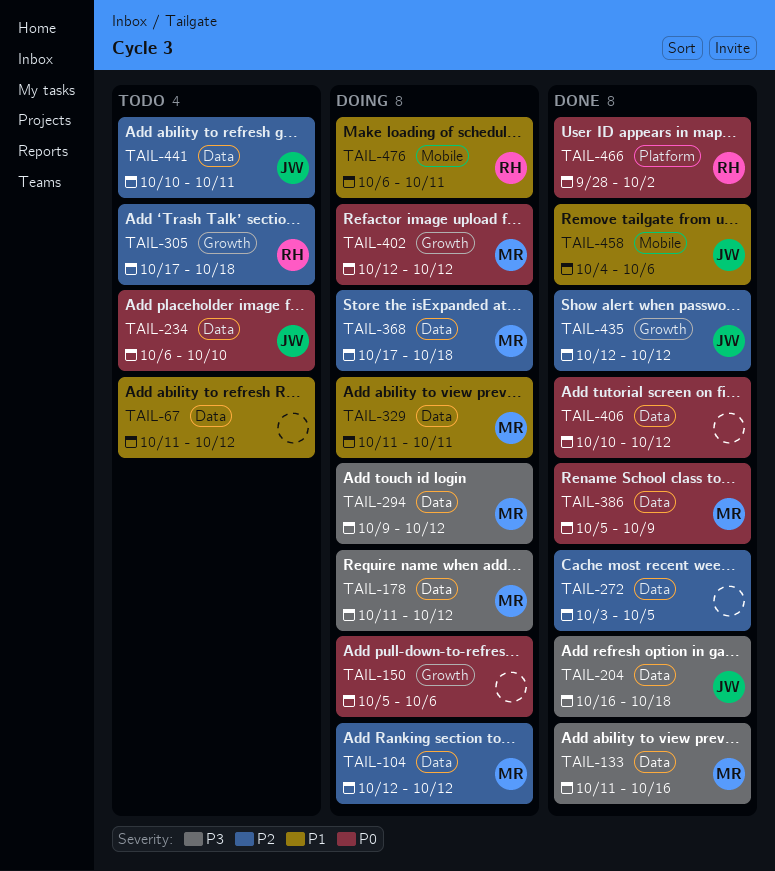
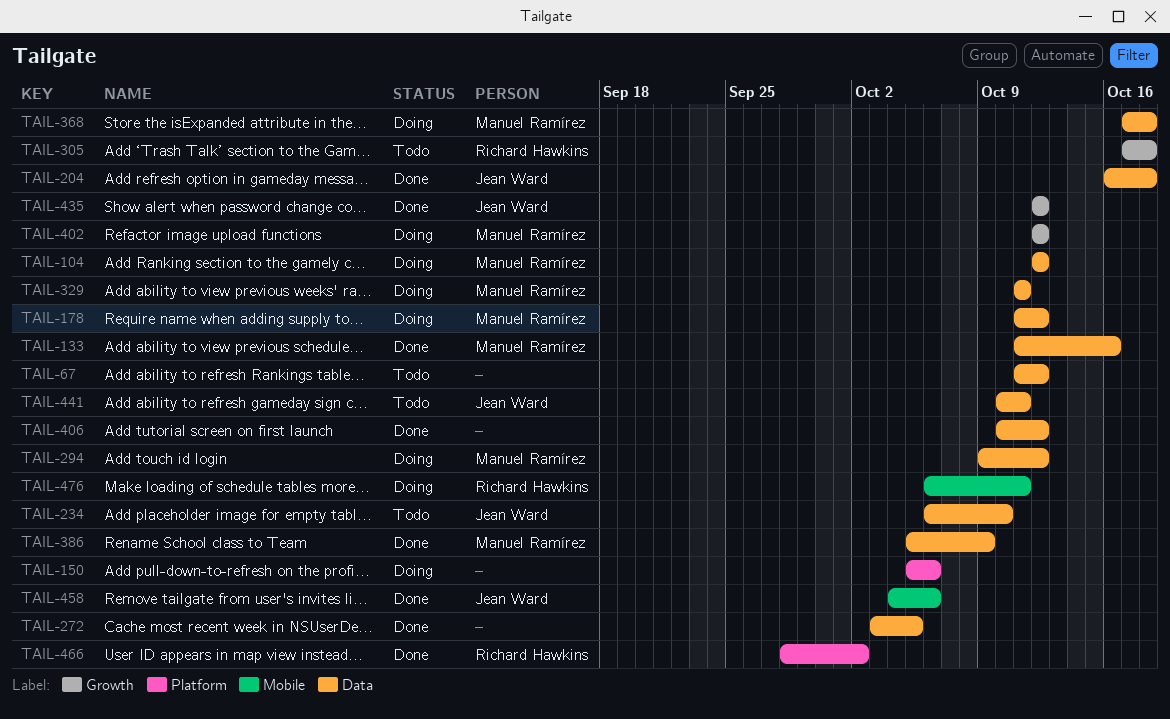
TAIL-150, label: Growth -> Platform

